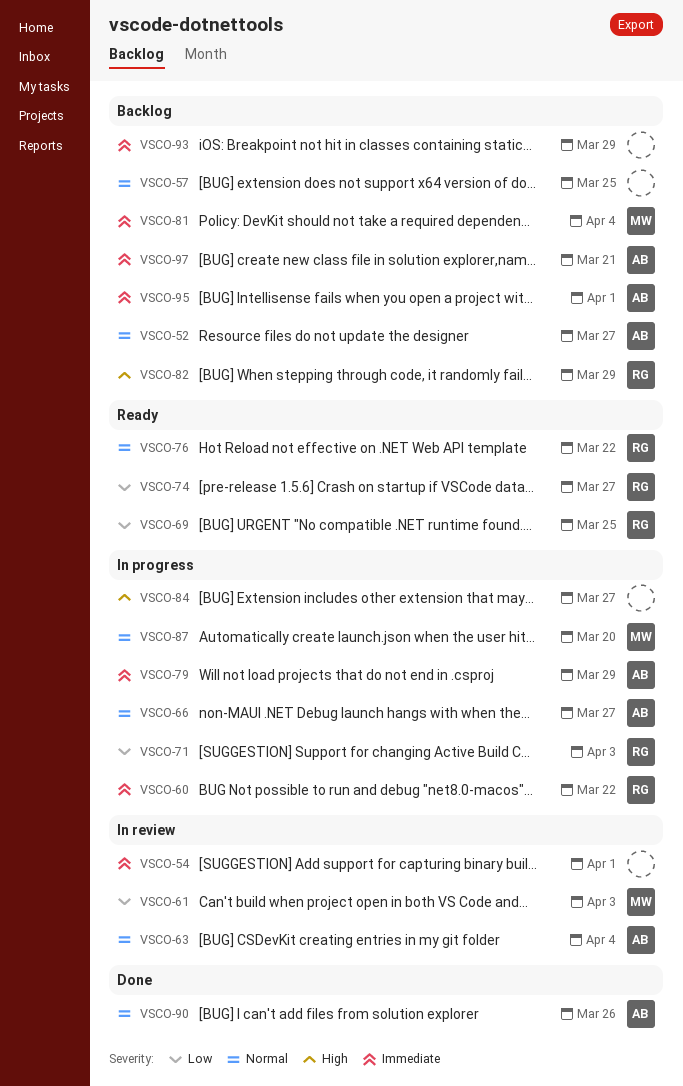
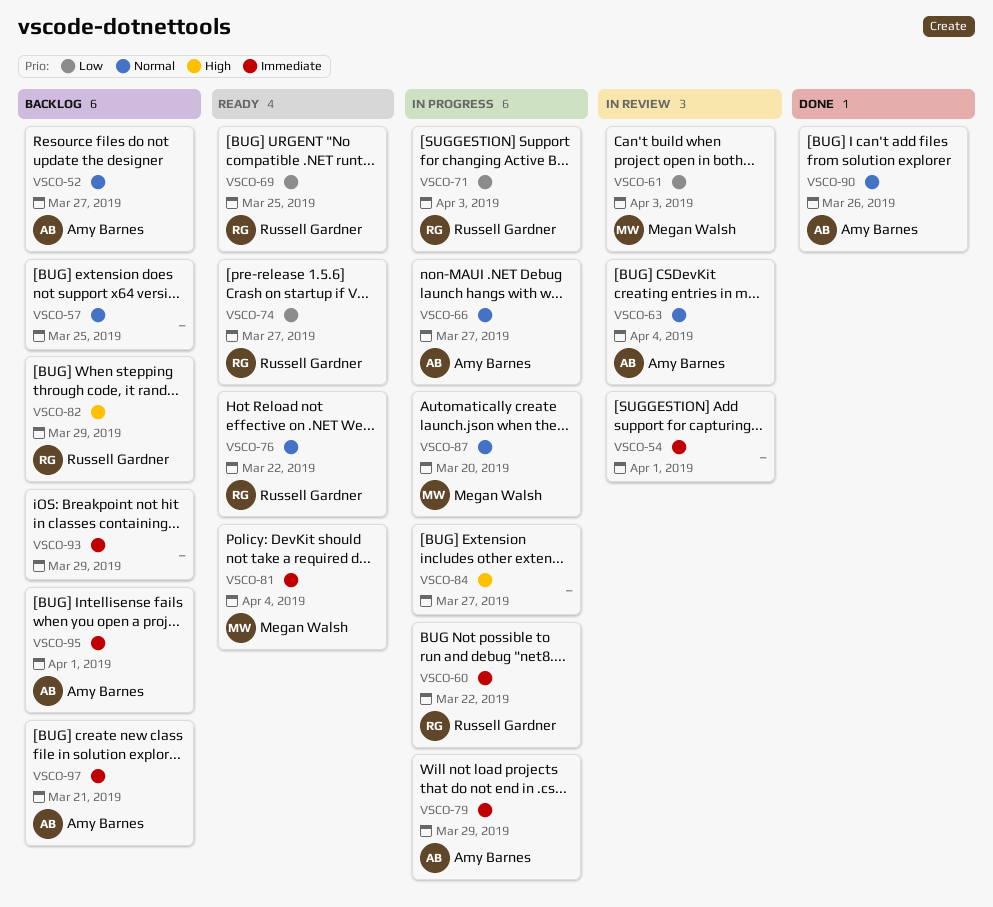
VSCO-81, status: Backlog -> Ready

